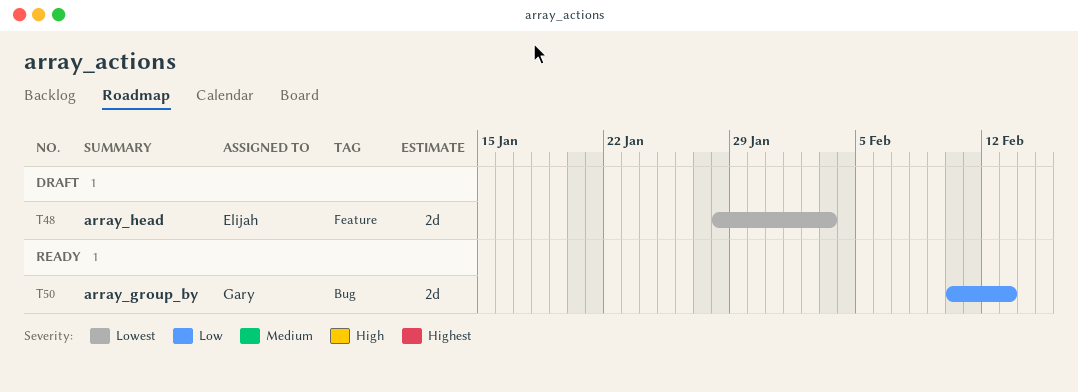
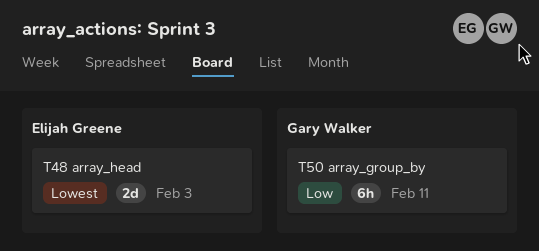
T50, estimate: 2d -> 6h
T50, due: Feb 13 -> Feb 11

